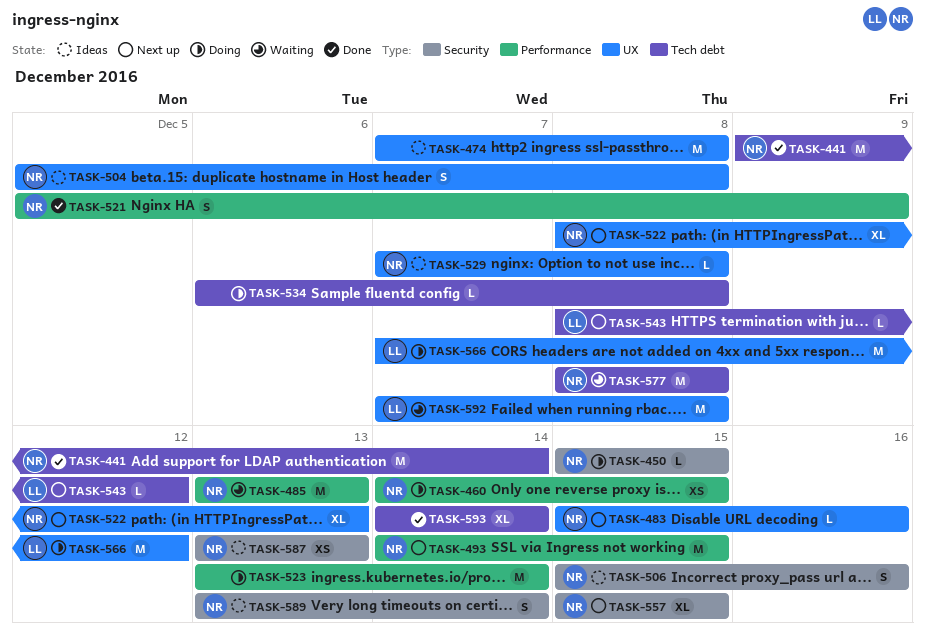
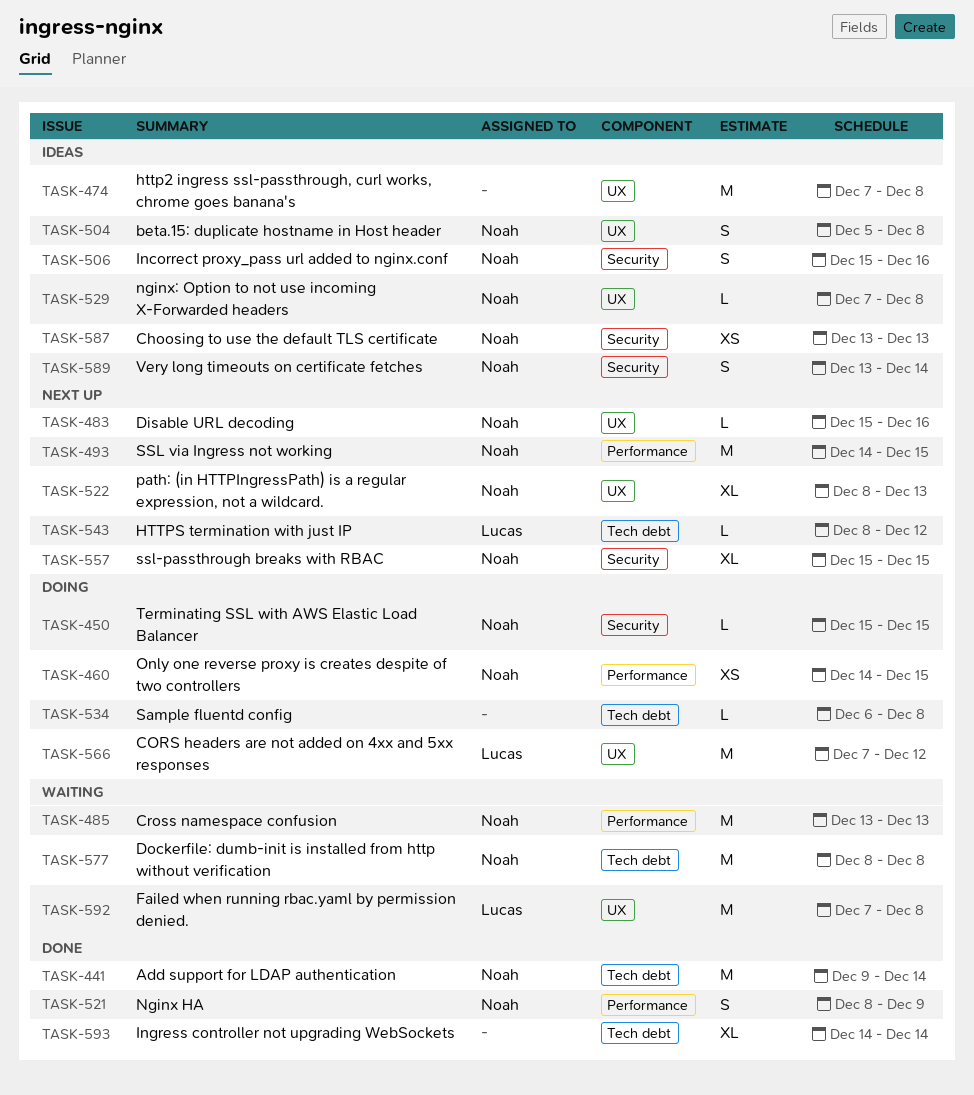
TASK-521, start: Dec 5 -> Dec 8
TASK-523: present -> none

